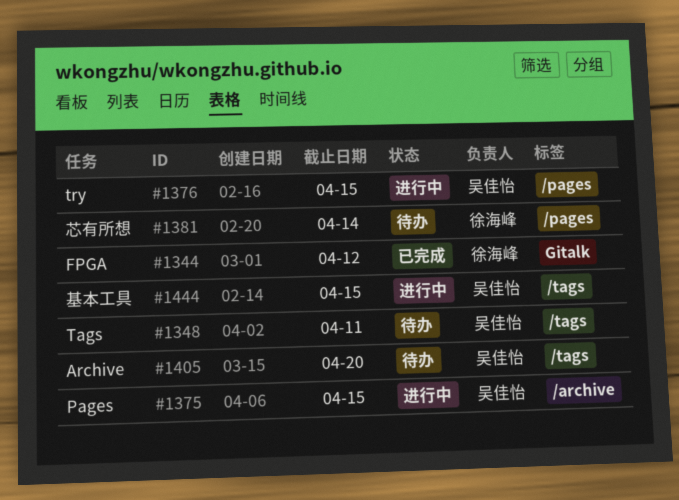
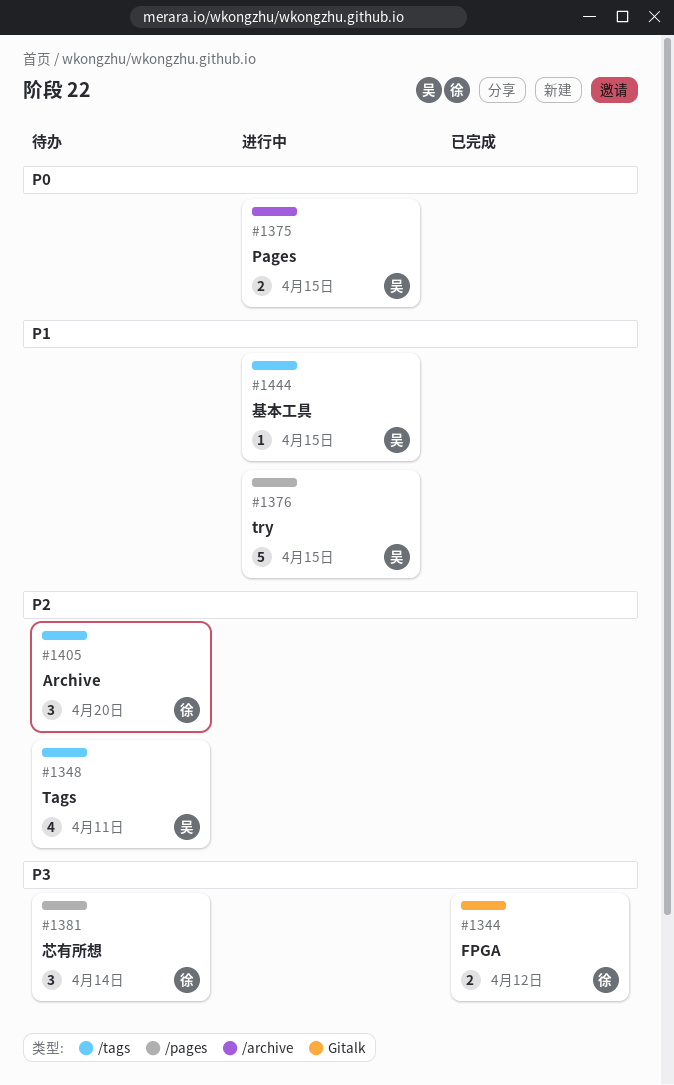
#1405, owner: 吴佳怡 -> 徐海峰

